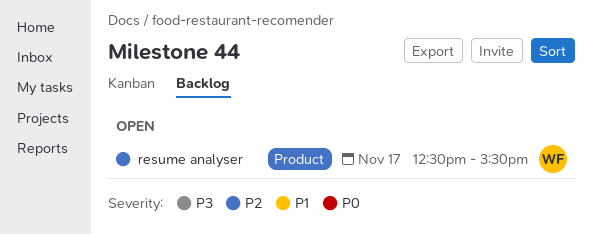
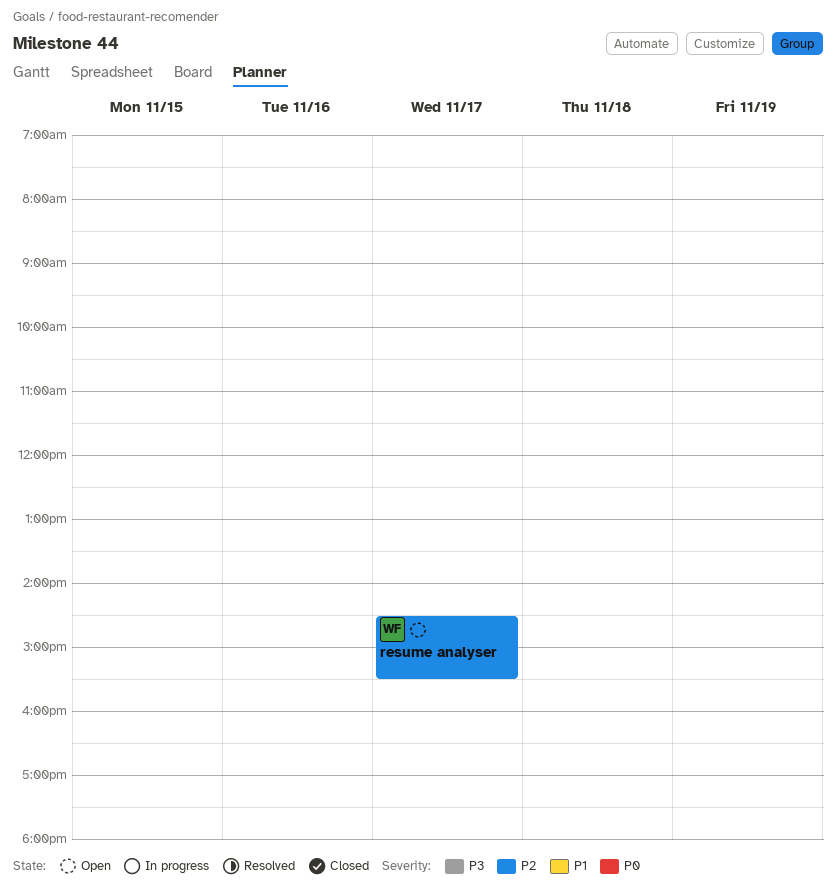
resume analyser, begins: 12:30 -> 14:30

